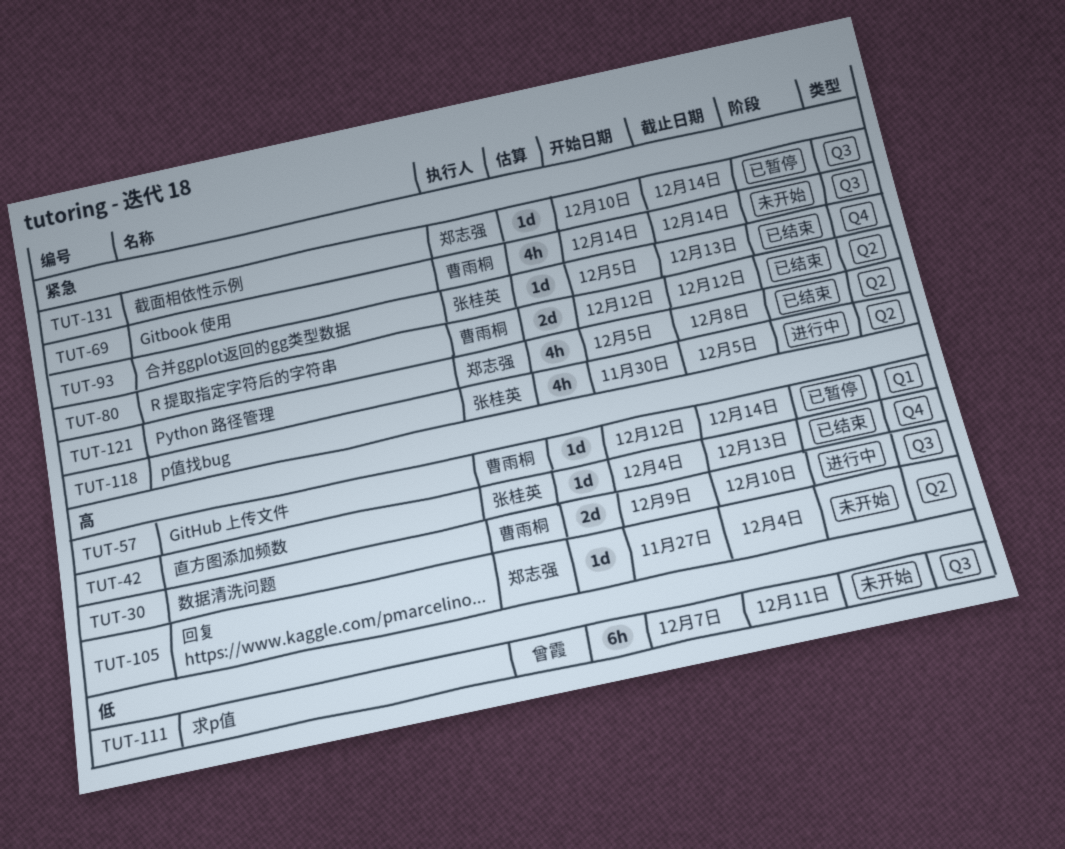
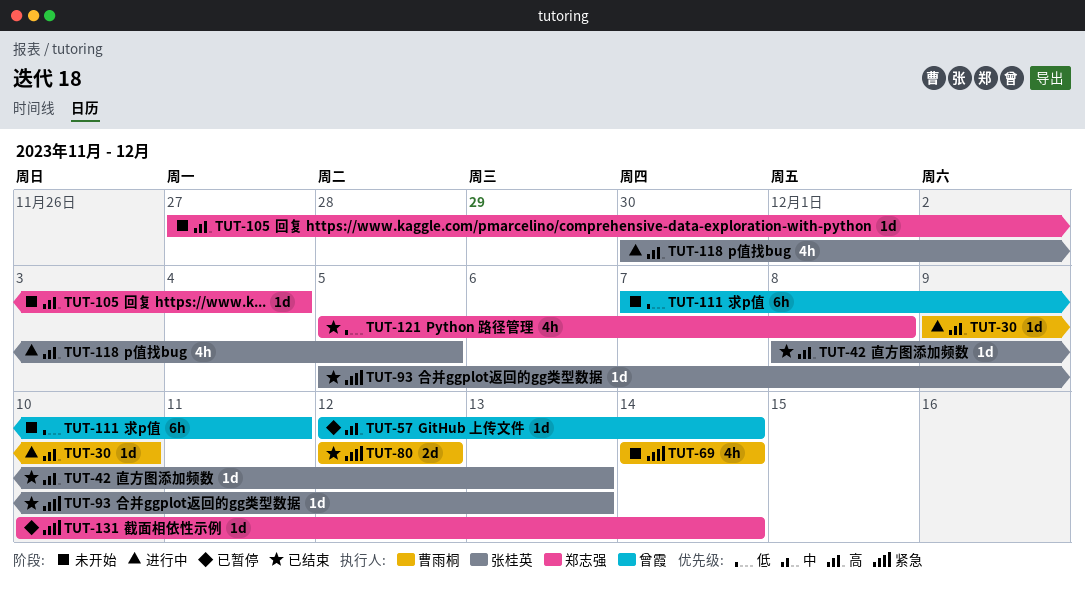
TUT-30, estimate: 2d -> 1d
TUT-42, start: Dec 4 -> Dec 8
TUT-57, owner: 曹雨桐 -> 曾霞
TUT-118, priority: 紧急 -> 高
TUT-121, priority: 紧急 -> 低

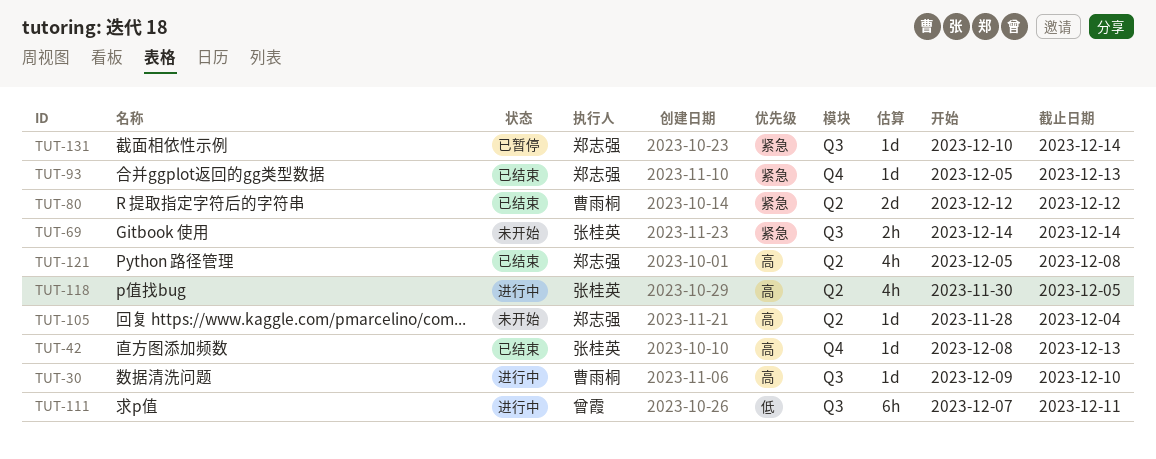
TUT-57: present -> none
TUT-69, owner: 曹雨桐 -> 张桂英
TUT-69, estimate: 4h -> 2h
TUT-93, owner: 张桂英 -> 郑志强
TUT-105, start: Nov 27 -> Nov 28
TUT-111, status: 未开始 -> 进行中
TUT-121, priority: 低 -> 高

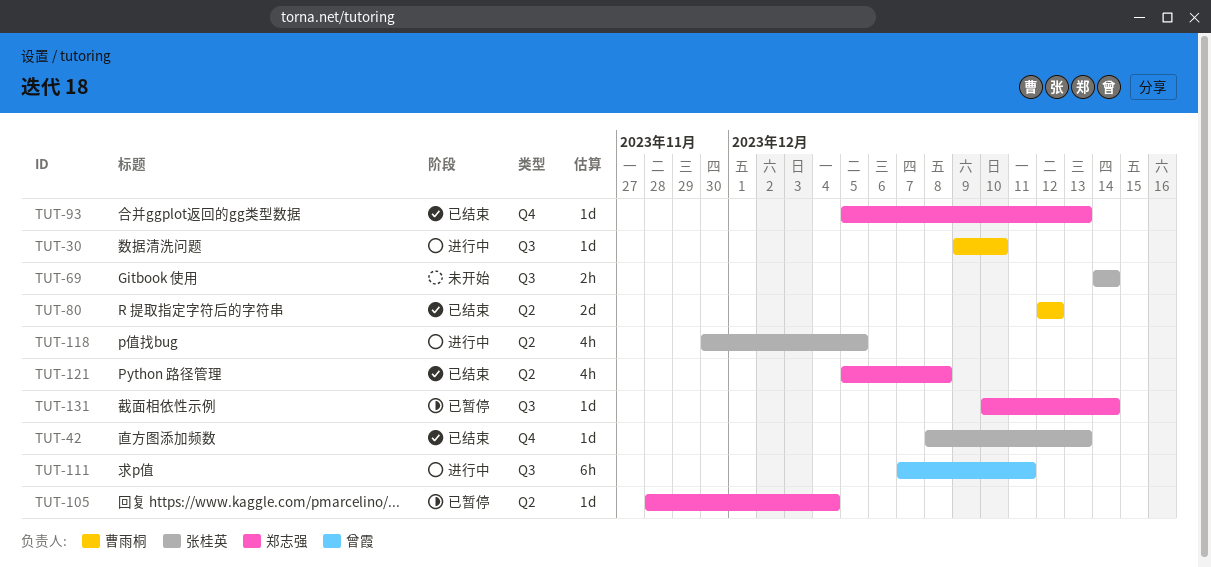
TUT-105, status: 未开始 -> 已暂停

